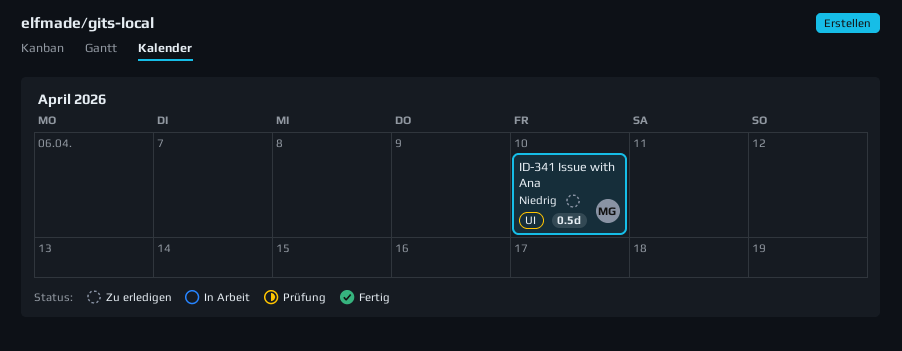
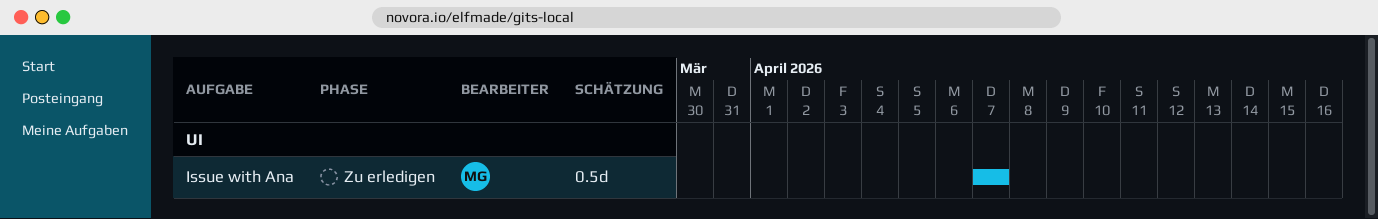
Issue with Ana, due: Apr 10 -> Apr 7

